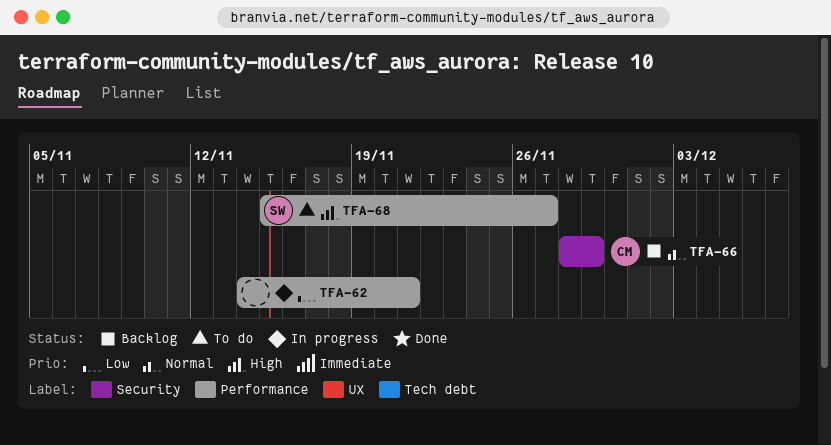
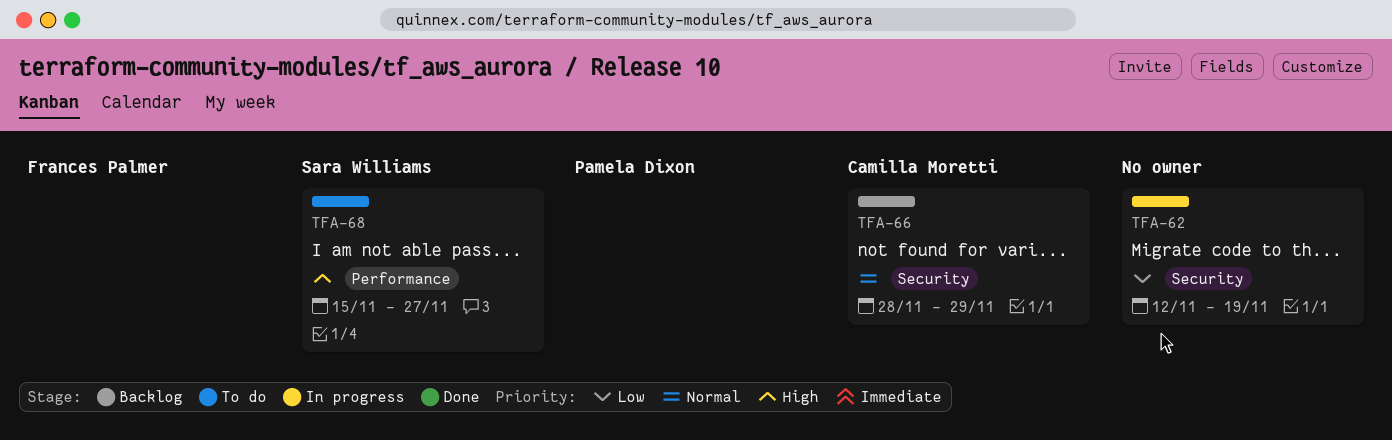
TFA-62, label: Performance -> Security
TFA-62, start: Nov 14 -> Nov 12
TFA-62, due: Nov 21 -> Nov 19

